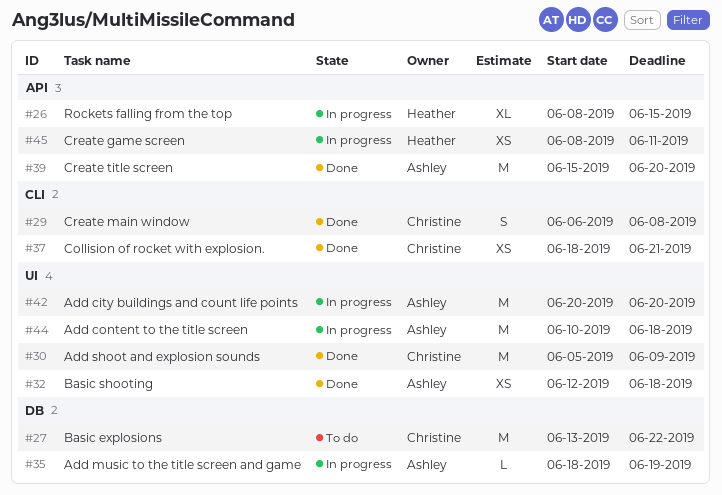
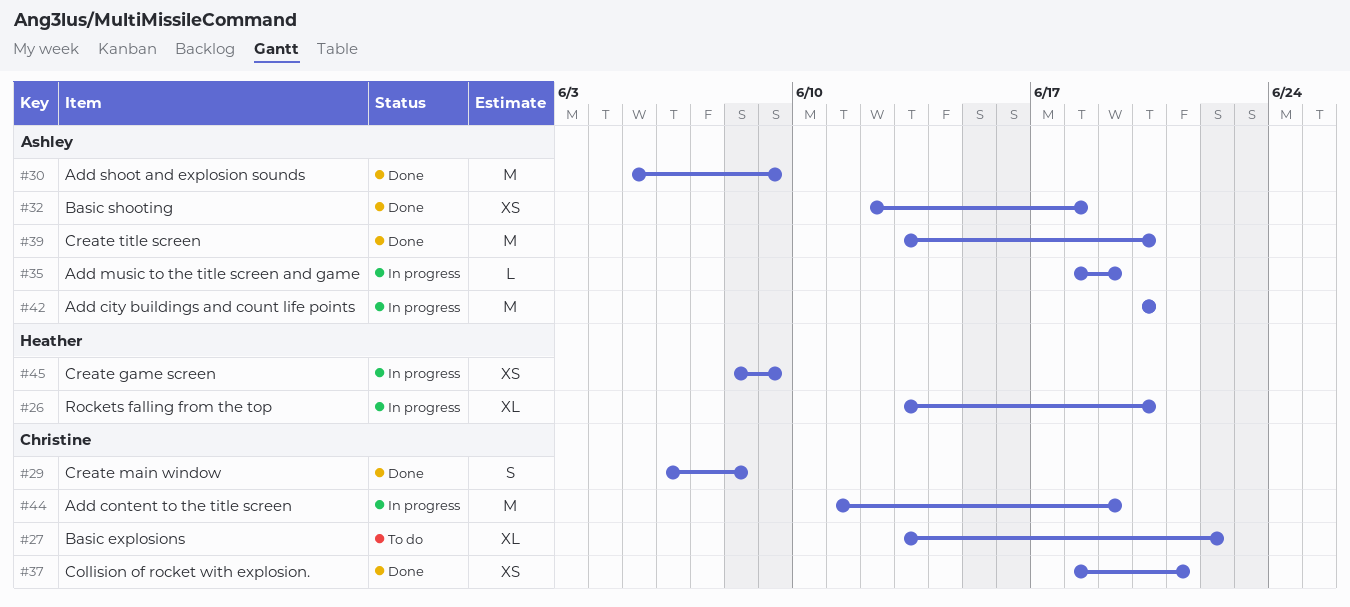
#26, start: Jun 8 -> Jun 13
#26, due: Jun 15 -> Jun 20
#27, estimate: M -> XL
#30, owner: Christine -> Ashley
#39, start: Jun 15 -> Jun 13
#44, owner: Ashley -> Christine
#44, start: Jun 10 -> Jun 11
#44, due: Jun 18 -> Jun 19
#45, due: Jun 11 -> Jun 9

